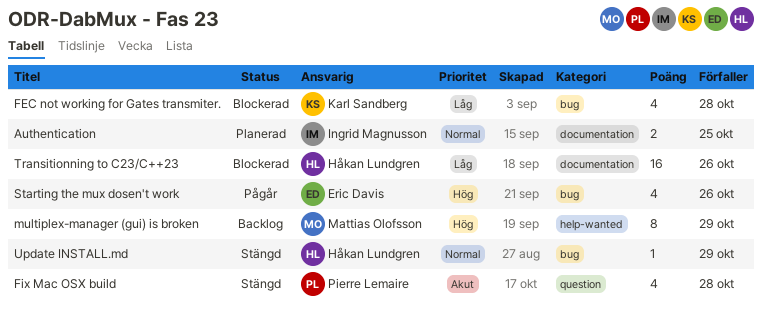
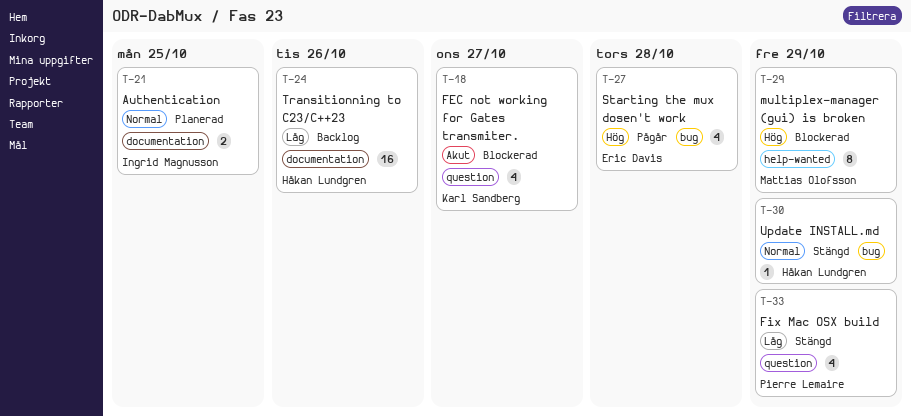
FEC not working for Gates transmiter., priority: Låg -> Akut
FEC not working for Gates transmiter., label: bug -> question
FEC not working for Gates transmiter., due: Oct 28 -> Oct 27
Fix Mac OSX build, priority: Akut -> Låg
Fix Mac OSX build, due: Oct 28 -> Oct 29
multiplex-manager (gui) is broken, status: Backlog -> Blockerad
Starting the mux dosen't work, due: Oct 26 -> Oct 28
Transitionning to C23/C++23, status: Blockerad -> Backlog

